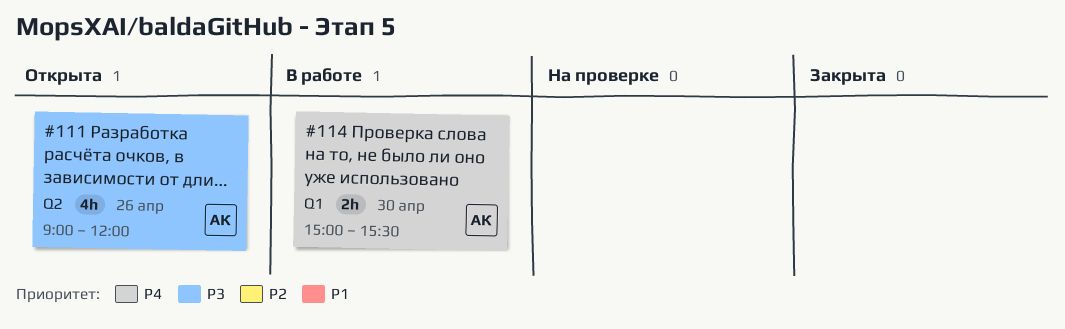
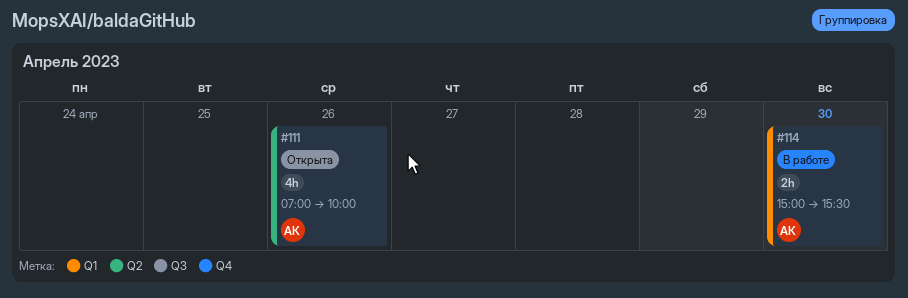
#111, begins: 09:00 -> 07:00
#111, ends: 12:00 -> 10:00

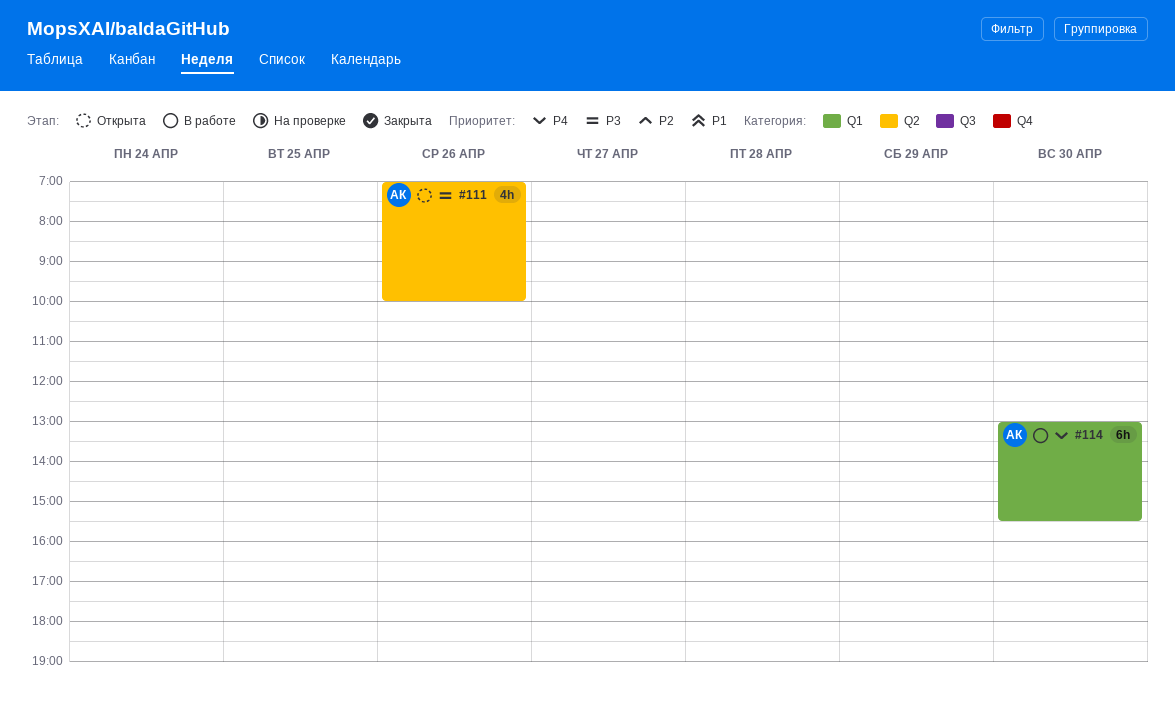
#114, estimate: 2h -> 6h
#114, begins: 15:00 -> 13:00

